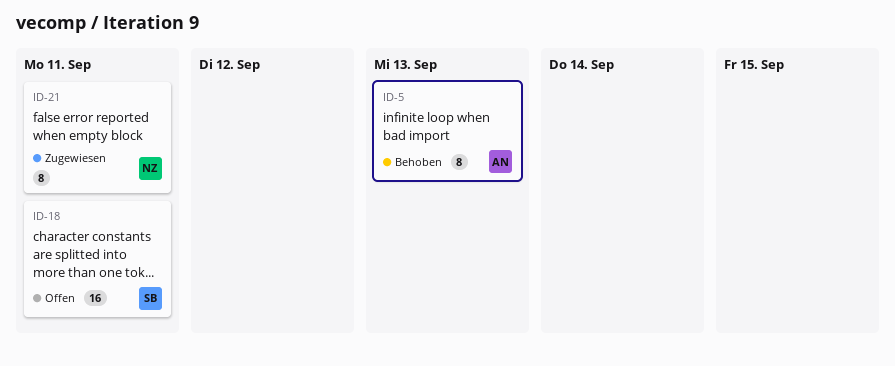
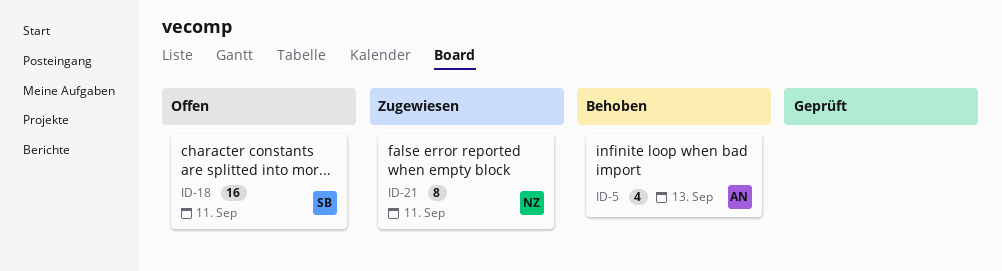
ID-5, estimate: 8 -> 4

